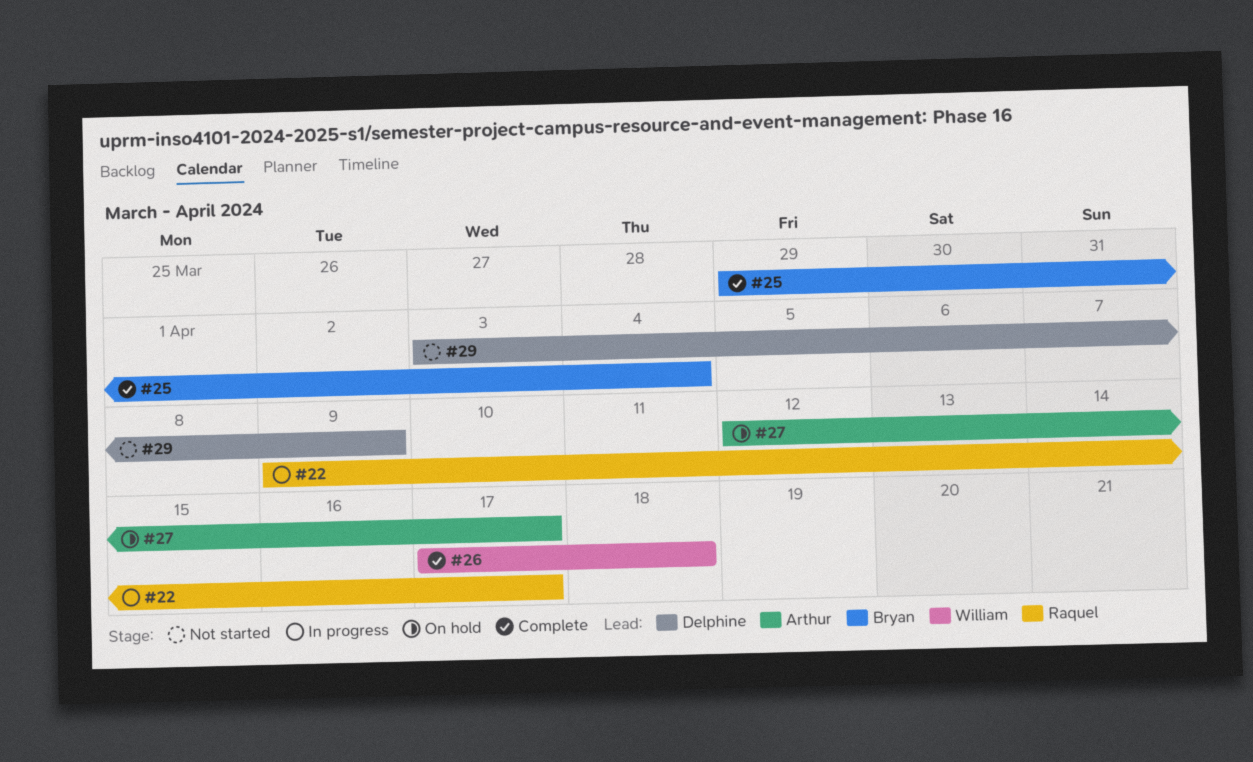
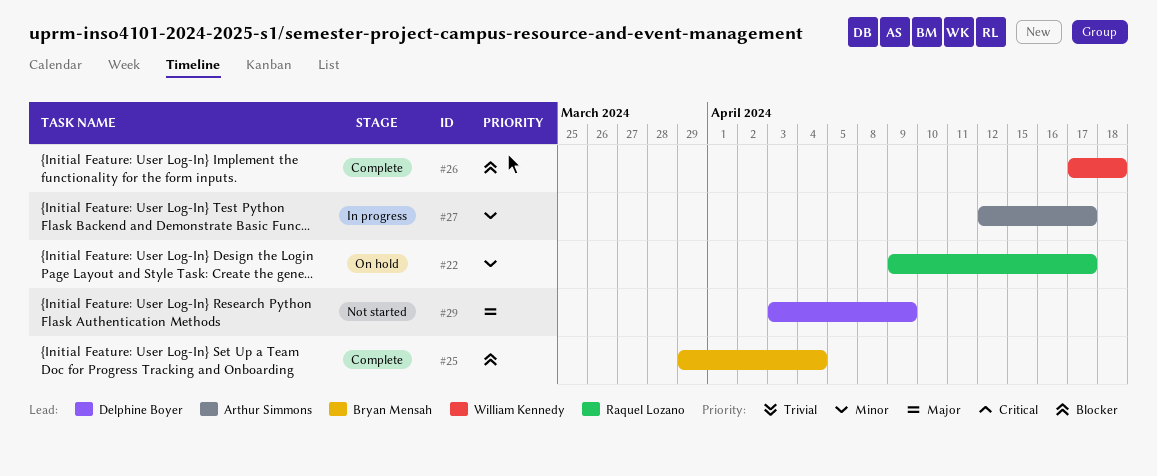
#22, status: In progress -> On hold
#27, status: On hold -> In progress

